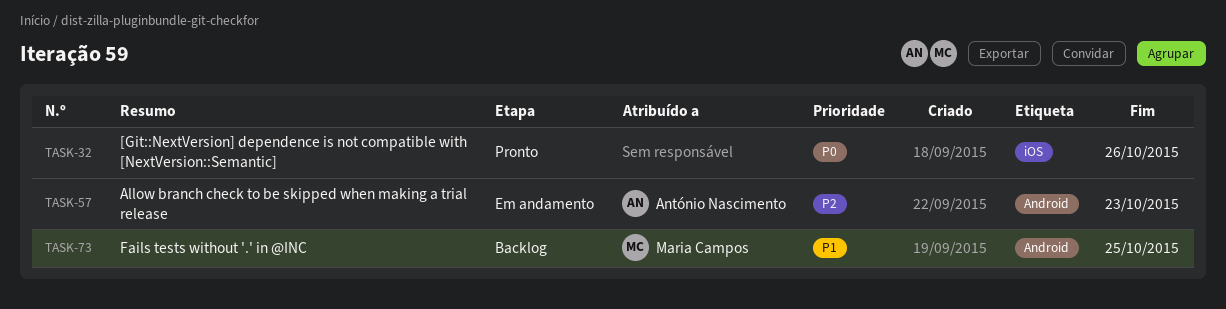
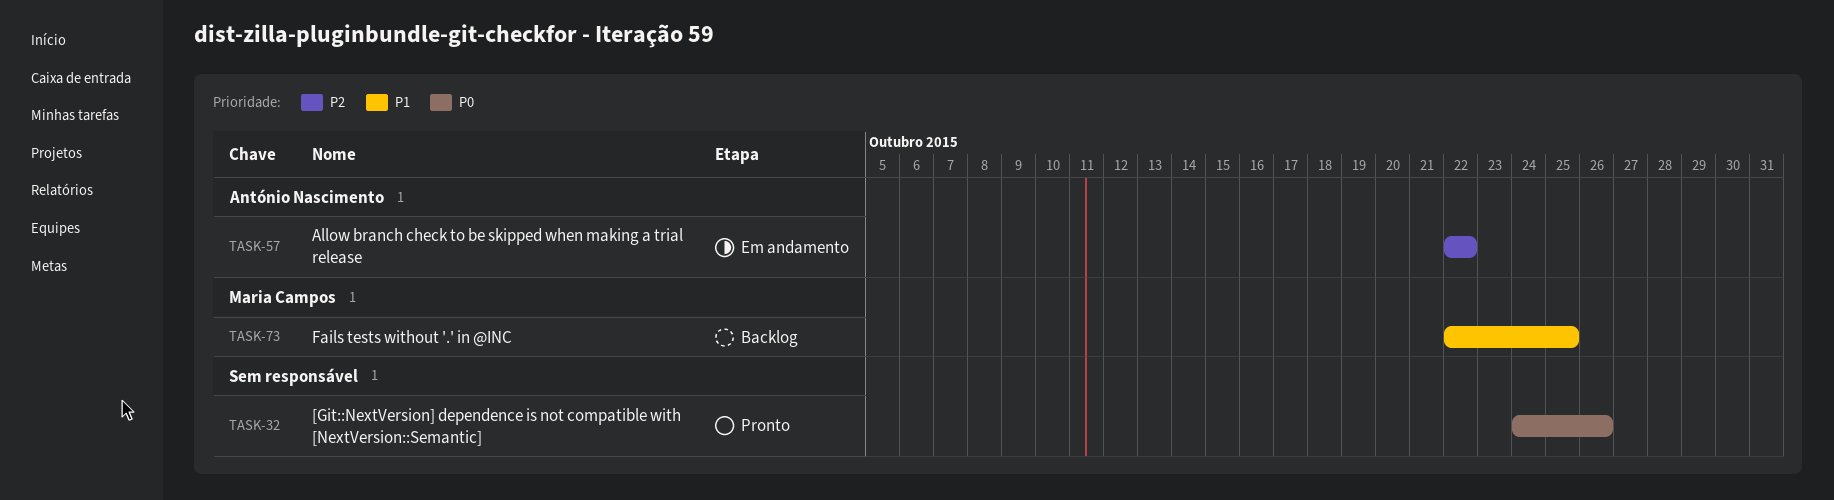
TASK-57, due: Oct 23 -> Oct 22

